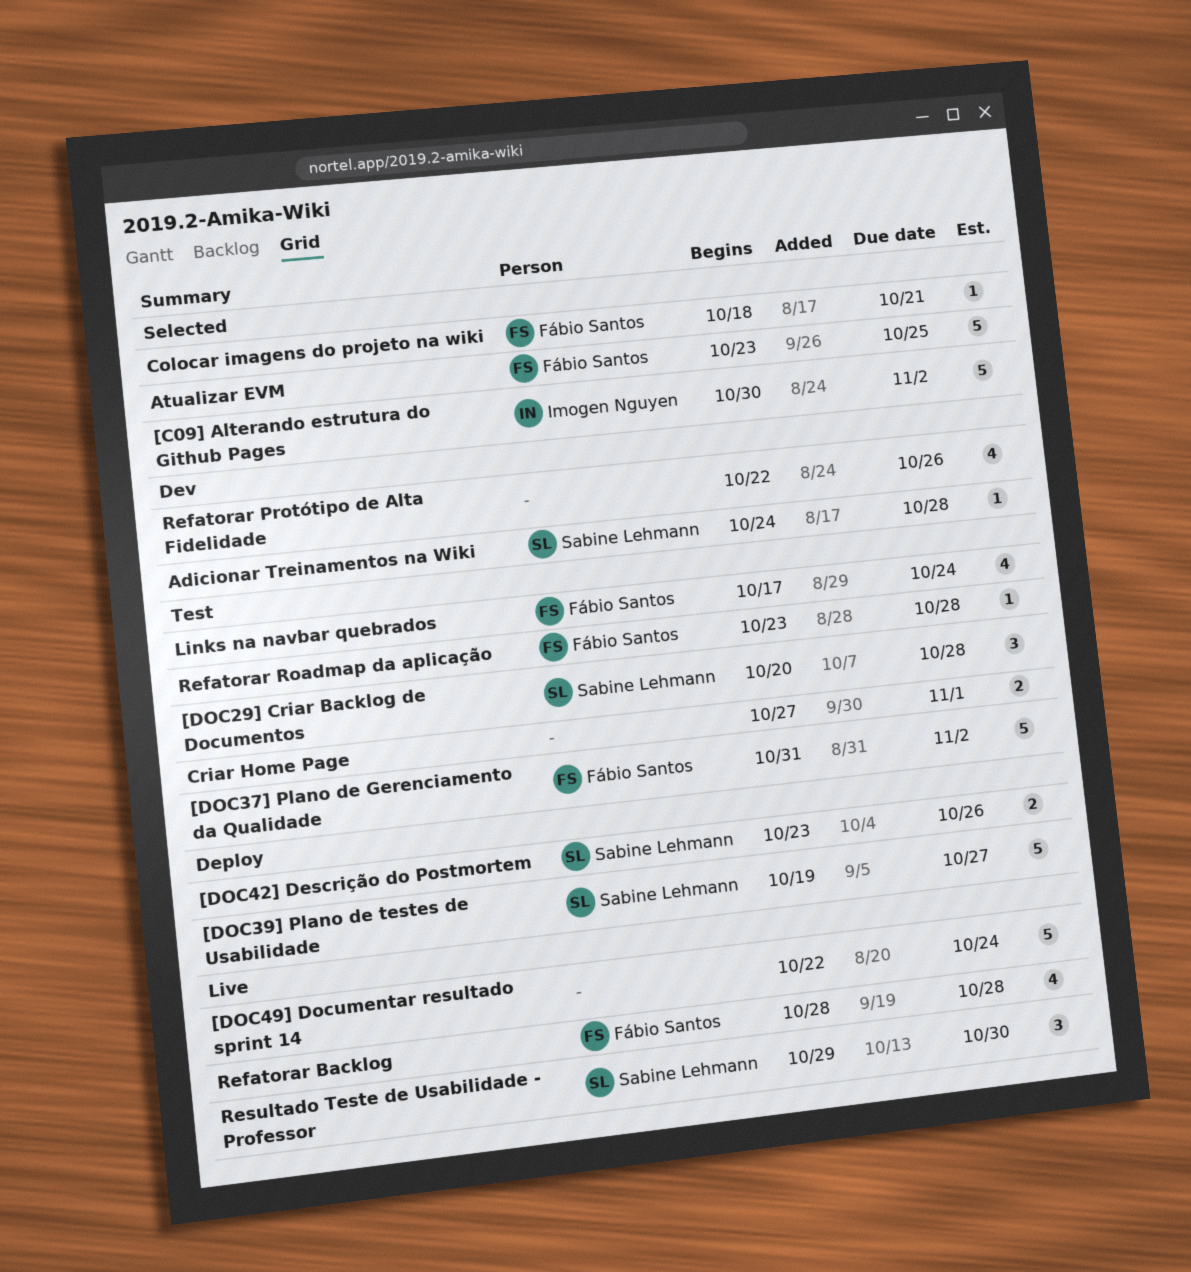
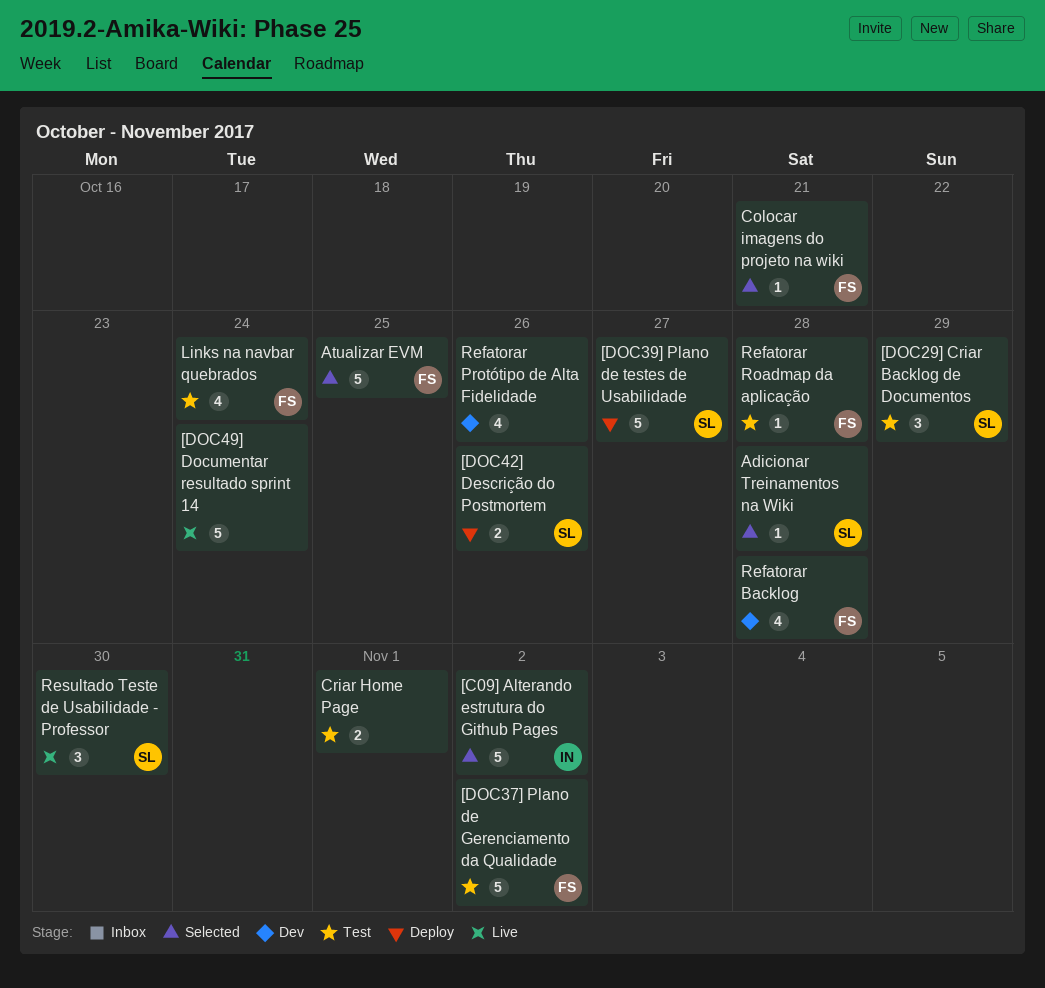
[DOC29] Criar Backlog de Documentos, due: Oct 28 -> Oct 29
Adicionar Treinamentos na Wiki, status: Dev -> Selected
Refatorar Backlog, status: Live -> Dev

